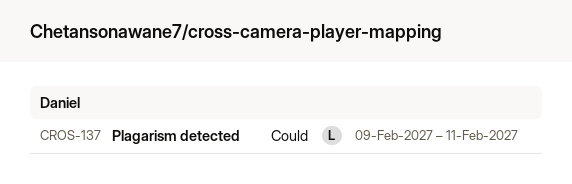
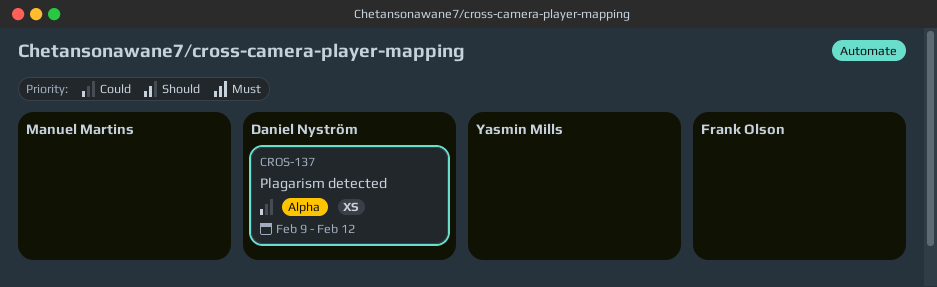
CROS-137, estimate: L -> XS
CROS-137, due: Feb 11 -> Feb 12

